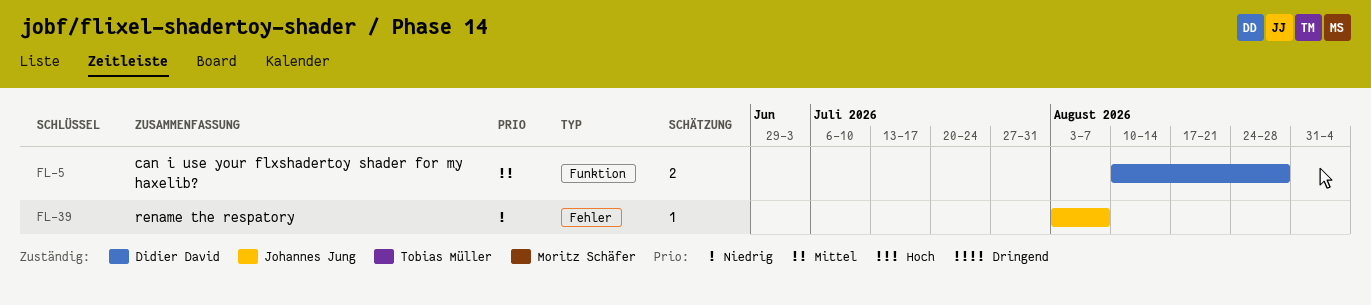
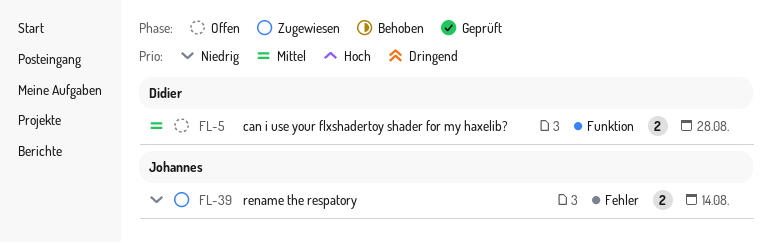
FL-39, estimate: 1 -> 2
FL-39, due: Aug 7 -> Aug 14

